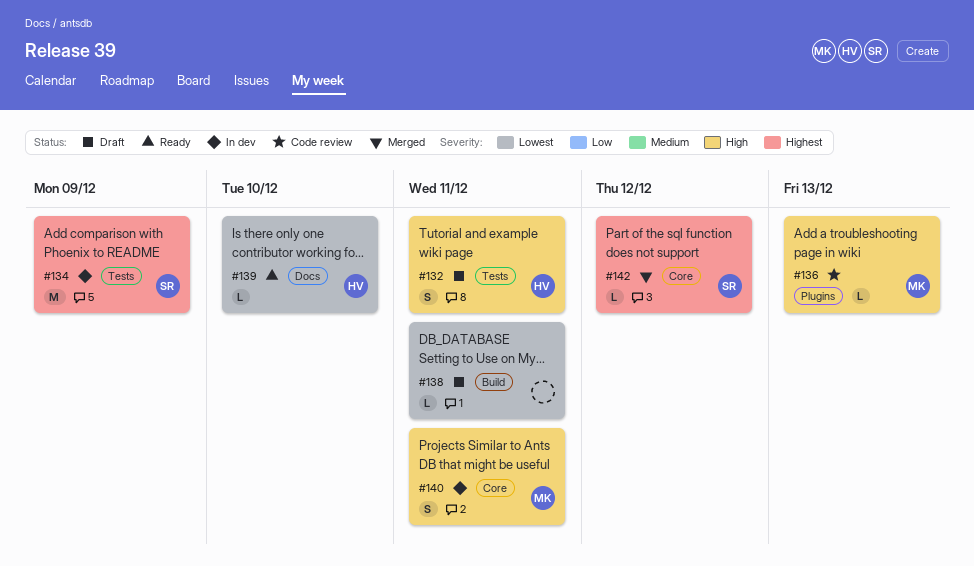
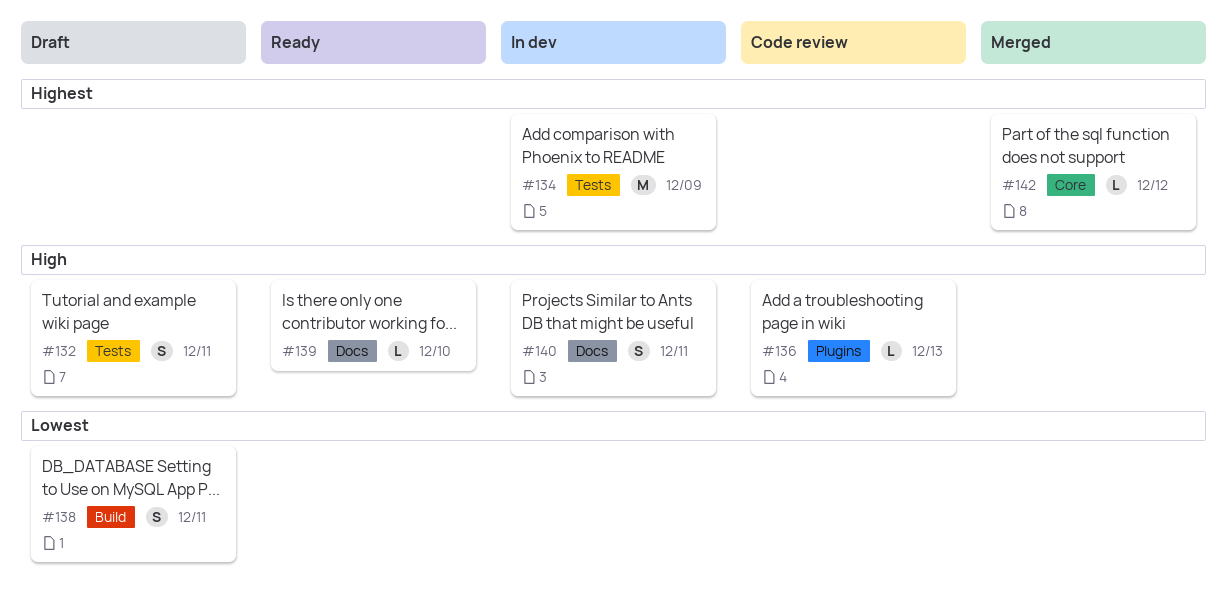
#138, estimate: L -> S
#139, priority: Lowest -> High
#140, label: Core -> Docs

